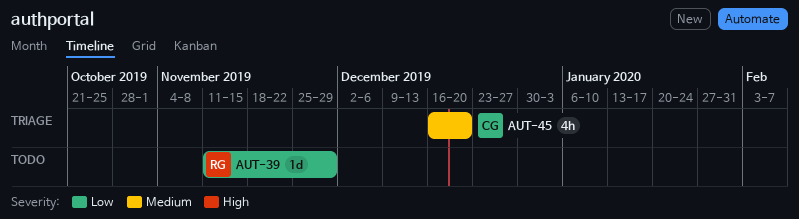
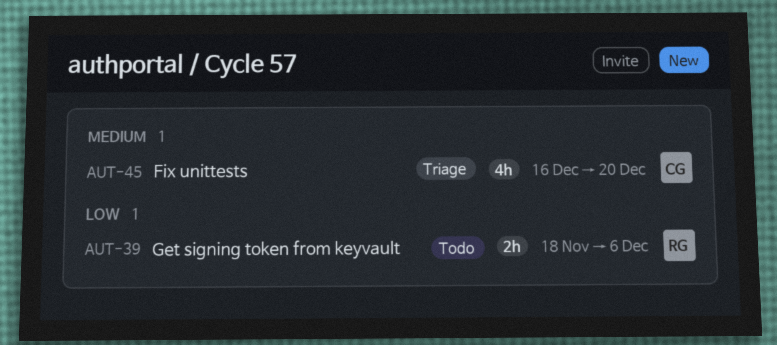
AUT-39, estimate: 1d -> 2h
AUT-39, start: Nov 11 -> Nov 18
AUT-39, due: Nov 29 -> Dec 6

